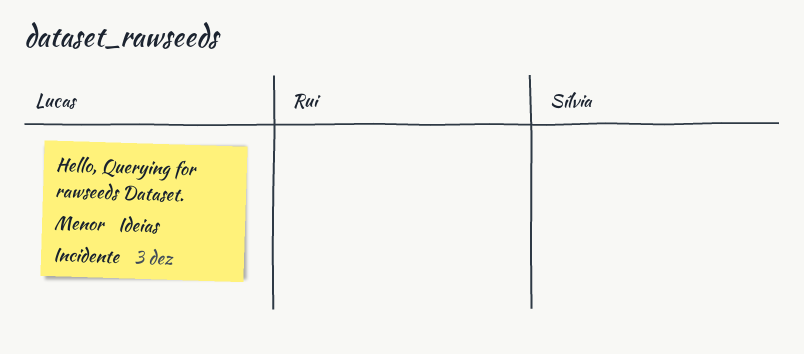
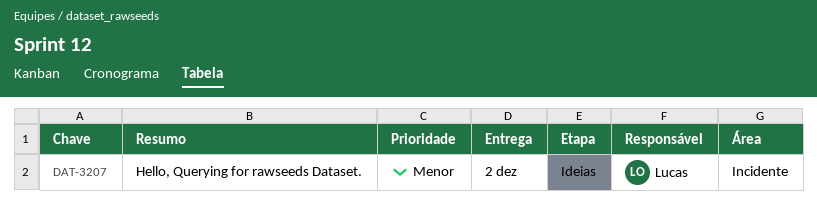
Hello, Querying for rawseeds Dataset., due: Dec 3 -> Dec 2

